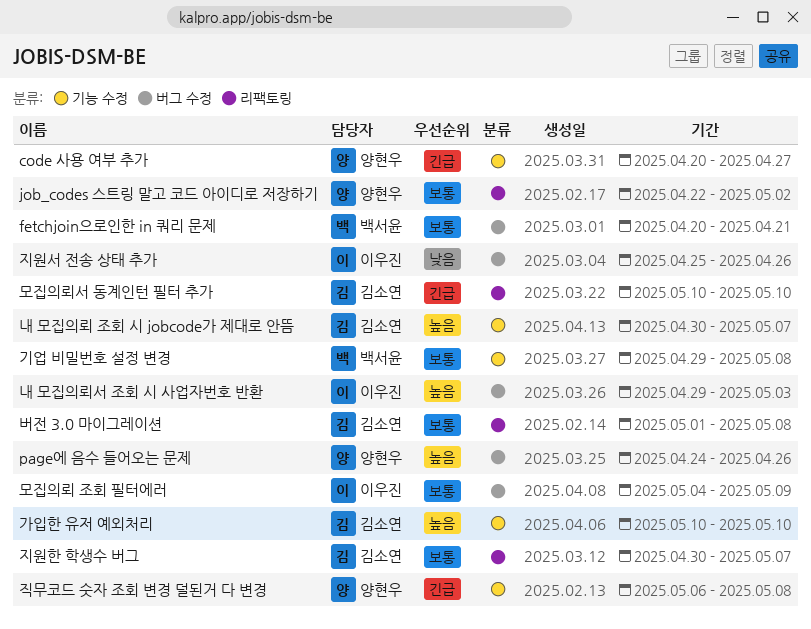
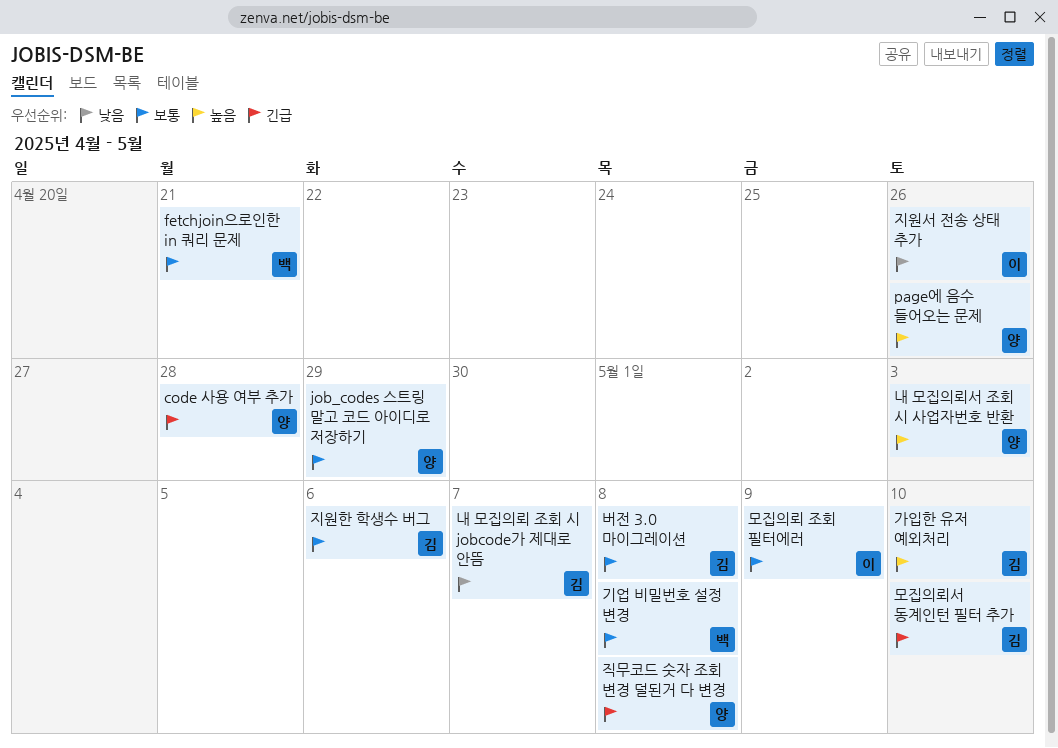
code 사용 여부 추가, due: Apr 27 -> Apr 28
job_codes 스트링 말고 코드 아이디로 저장하기, due: May 2 -> Apr 29
내 모집의뢰 조회 시 jobcode가 제대로 안뜸, priority: 높음 -> 낮음
내 모집의뢰서 조회 시 사업자번호 반환, owner: 이우진 -> 양현우
지원한 학생수 버그, due: May 7 -> May 6

